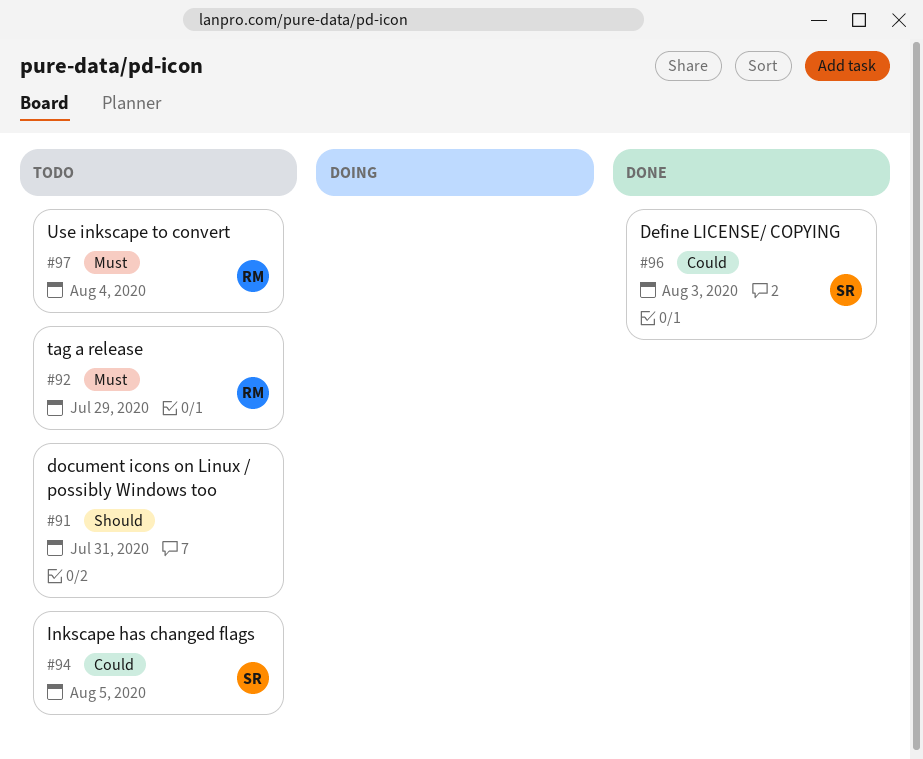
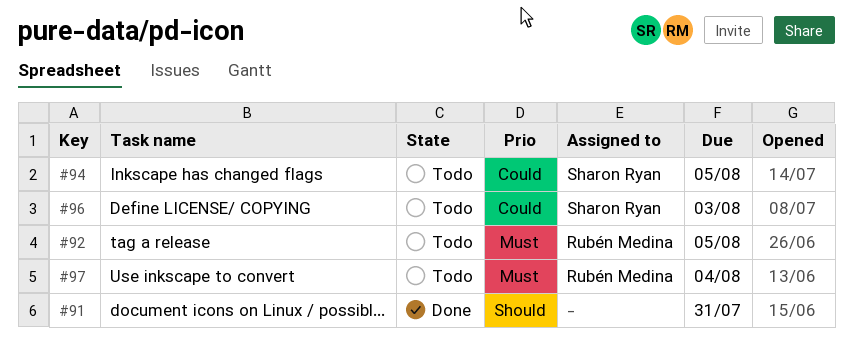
#91, status: Todo -> Done
#92, due: Jul 29 -> Aug 5
#96, status: Done -> Todo

